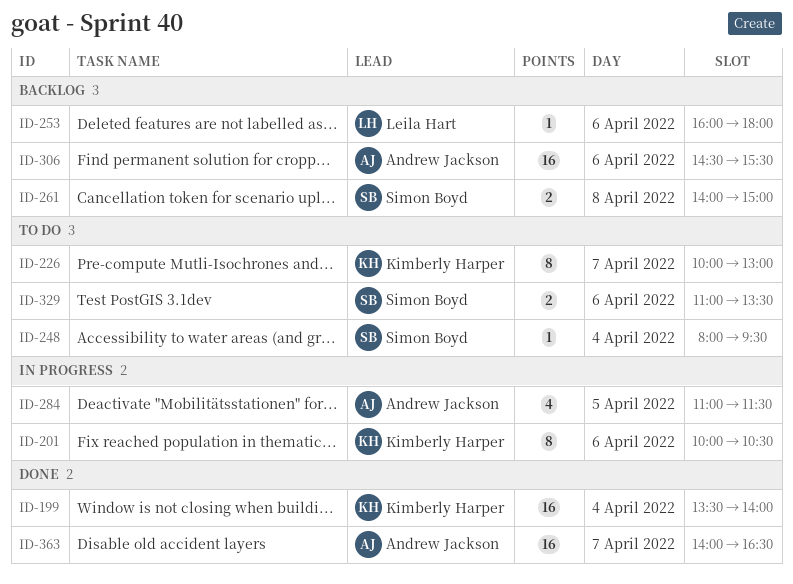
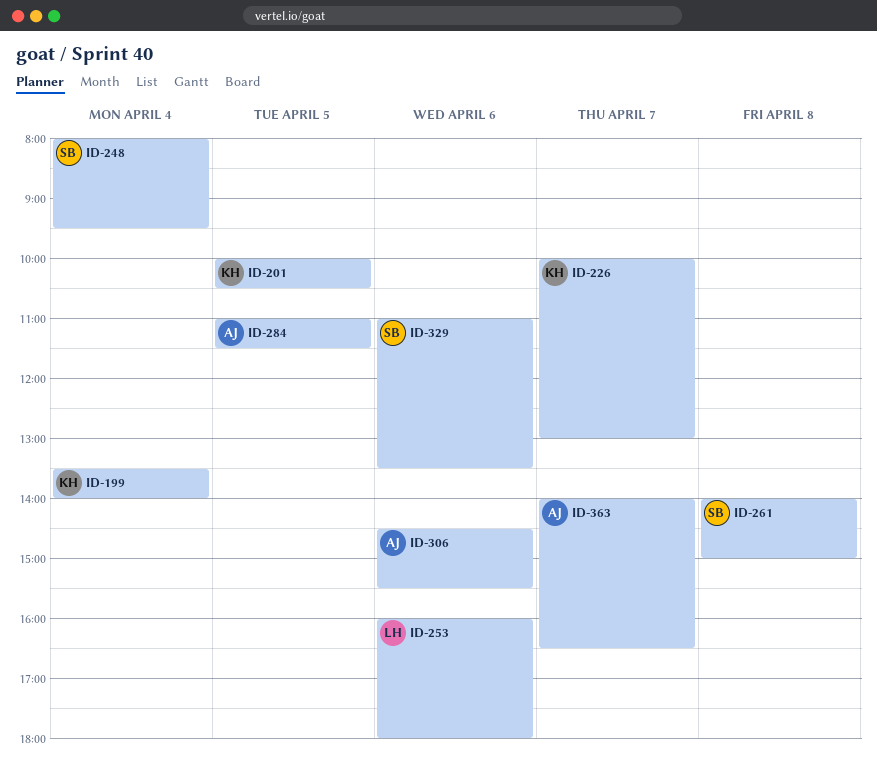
ID-201, day: Apr 6 -> Apr 5

